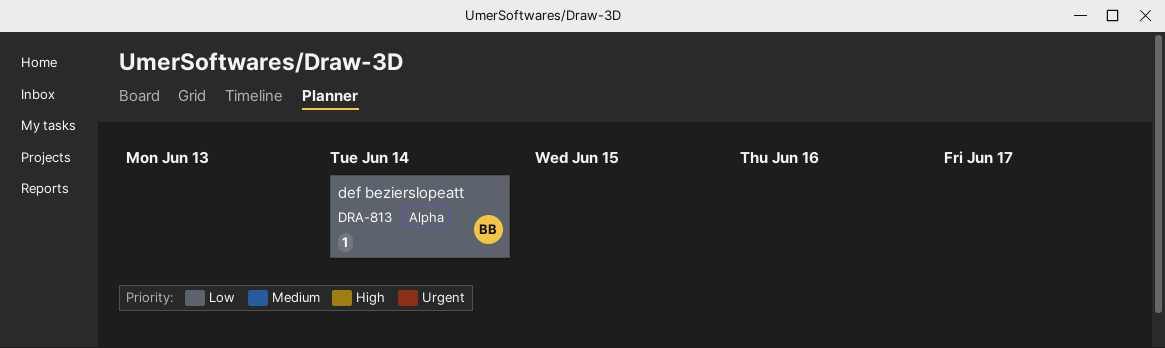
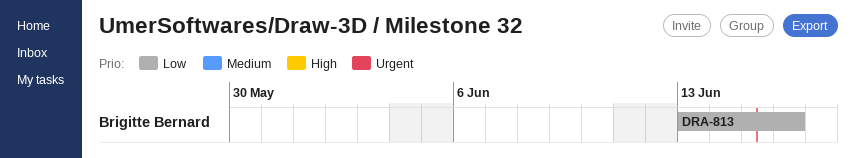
DRA-813, due: Jun 14 -> Jun 16

